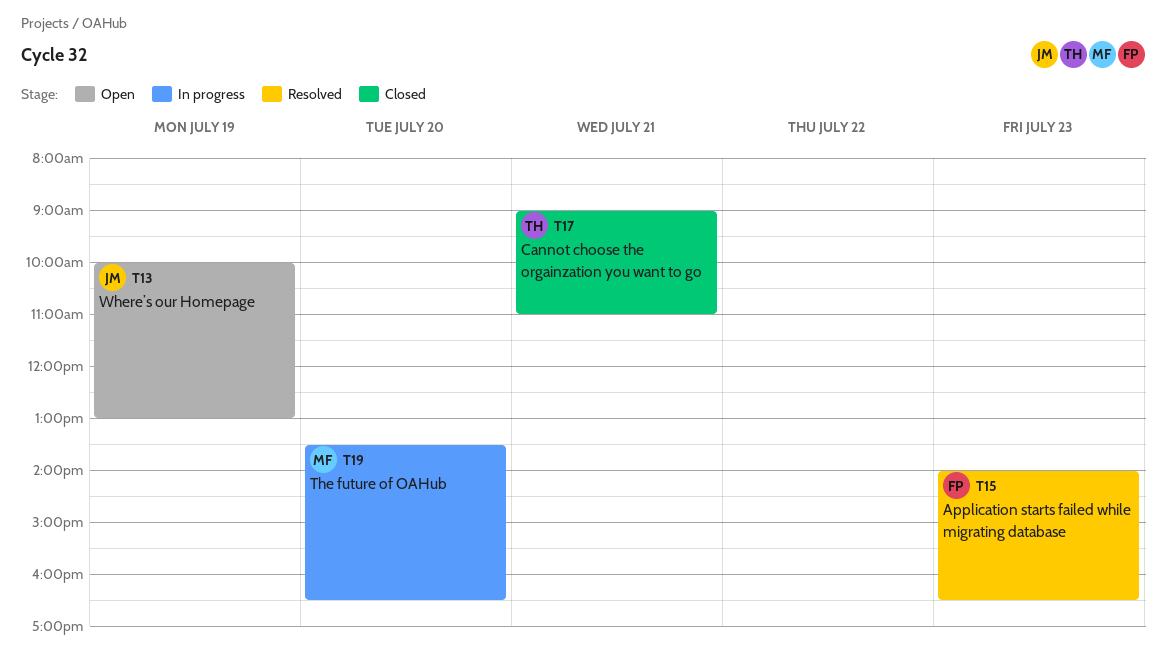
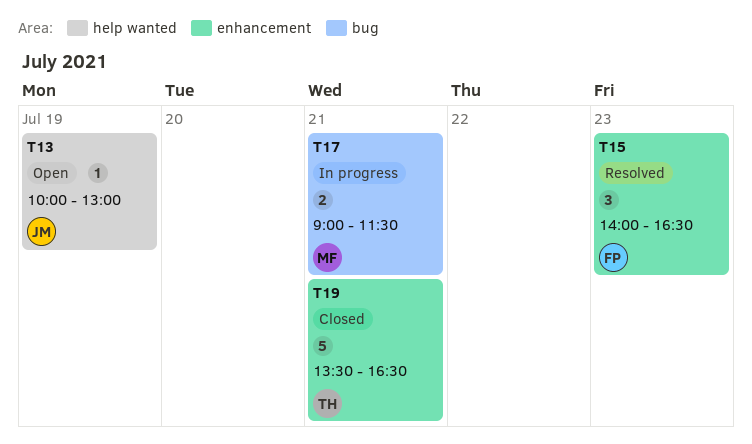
T17, status: Closed -> In progress
T17, owner: TH -> MF
T17, ends: 11:00 -> 11:30
T19, status: In progress -> Closed
T19, owner: MF -> TH
T19, day: Jul 20 -> Jul 21

